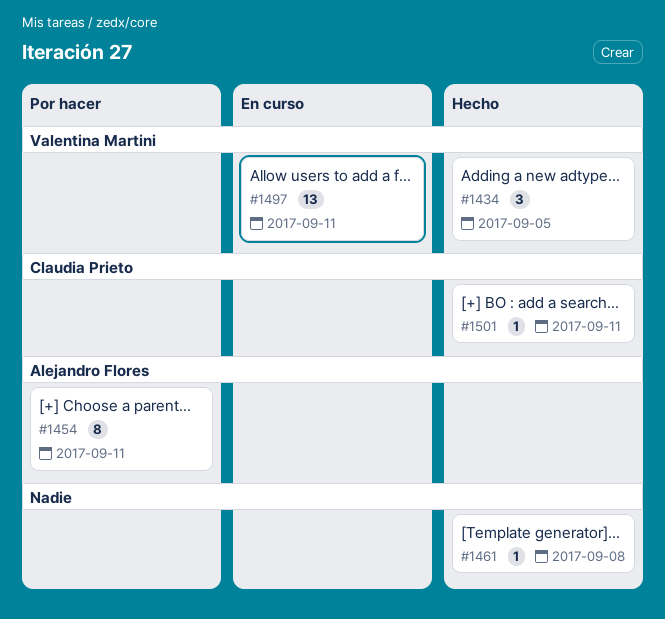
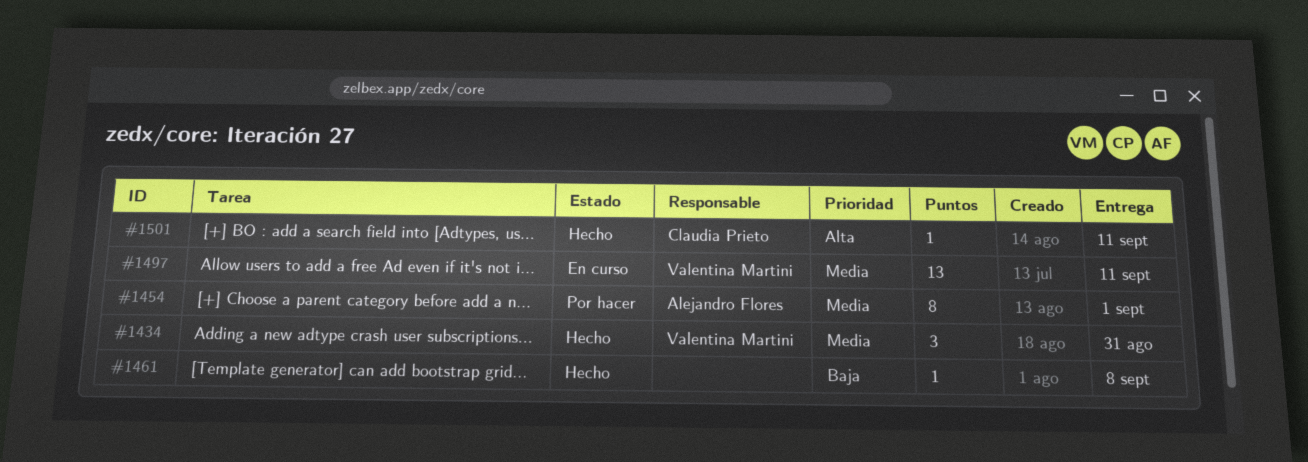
#1434, due: Sep 5 -> Aug 31
#1454, due: Sep 11 -> Sep 1

